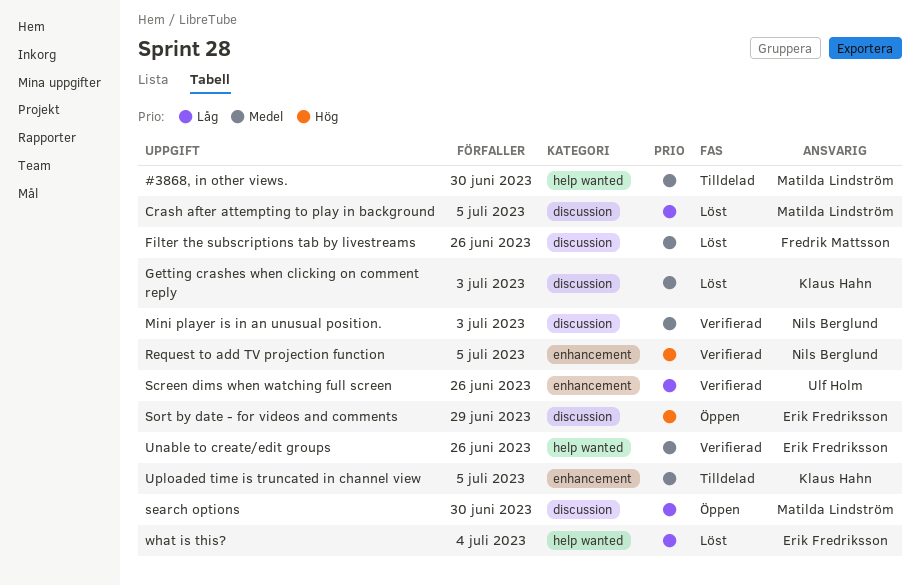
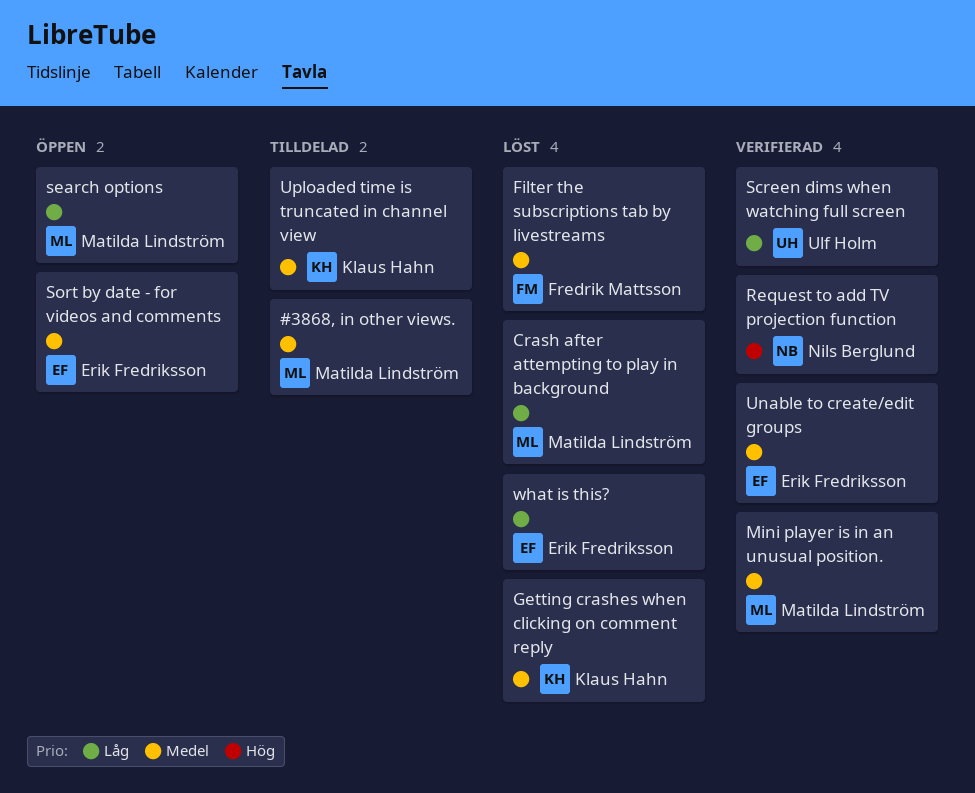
Mini player is in an unusual position., owner: Nils Berglund -> Matilda Lindström
Sort by date - for videos and comments, priority: Hög -> Medel

